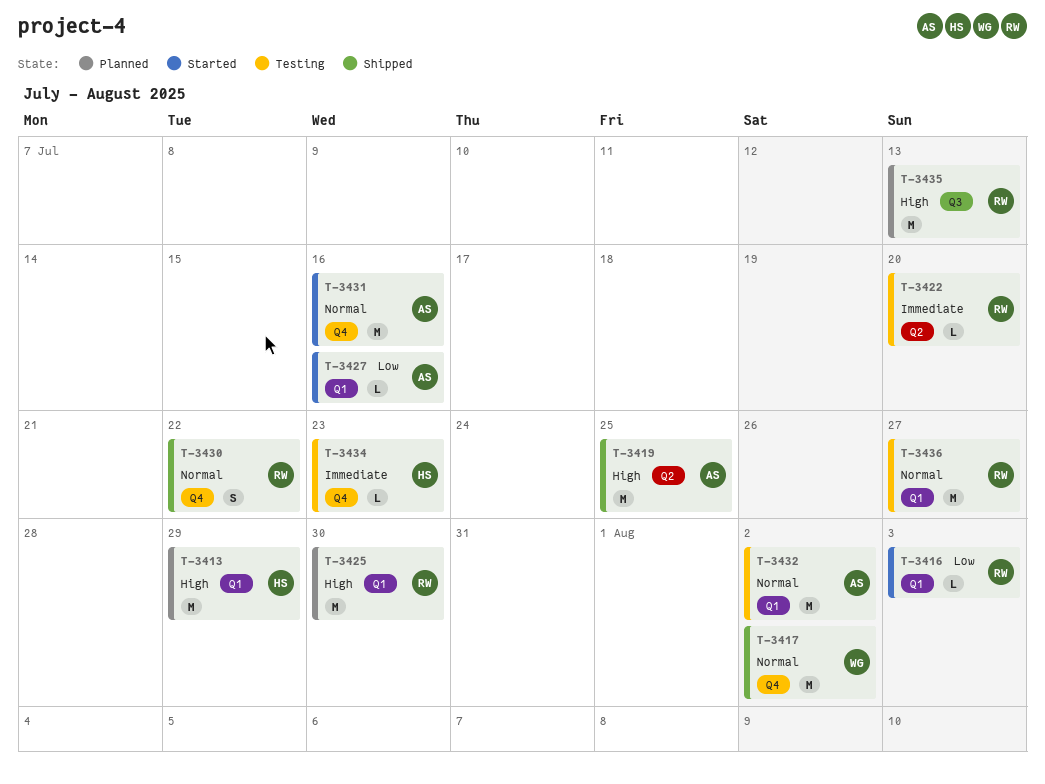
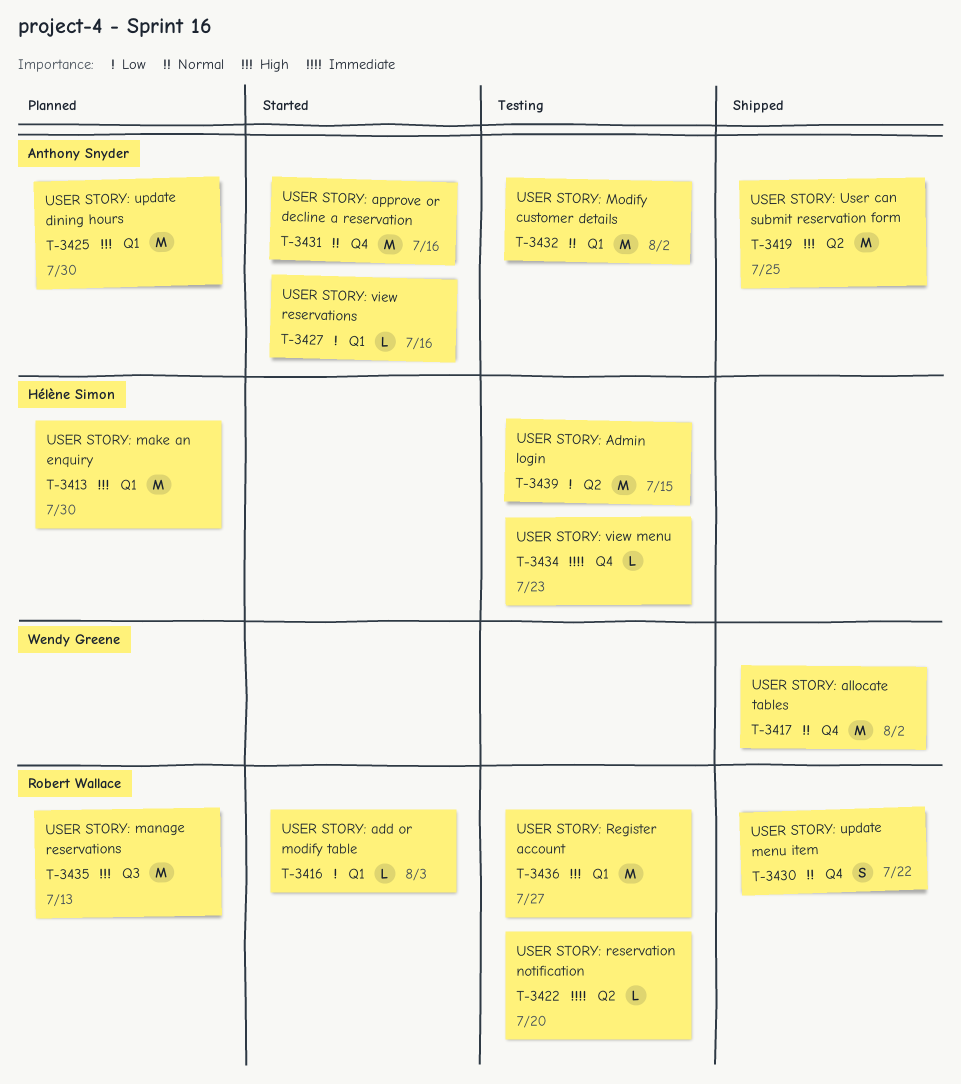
T-3413, due: Jul 29 -> Jul 30
T-3425, owner: Robert Wallace -> Anthony Snyder
T-3436, priority: Normal -> High
T-3439: none -> present

